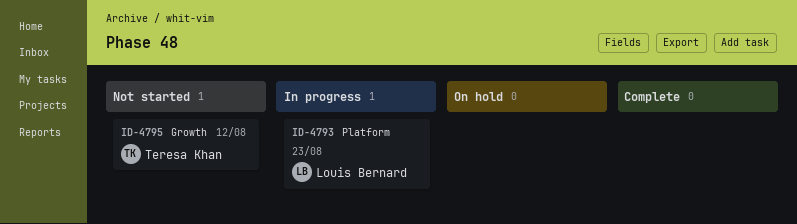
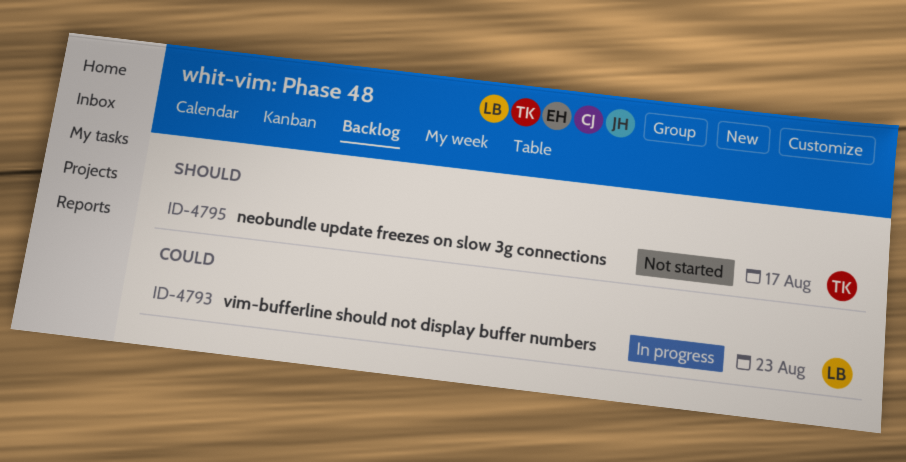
ID-4795, due: Aug 12 -> Aug 17

